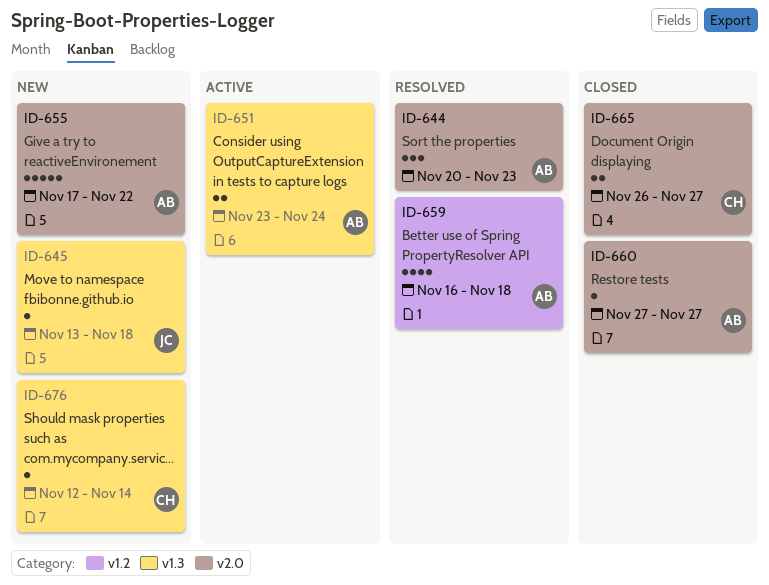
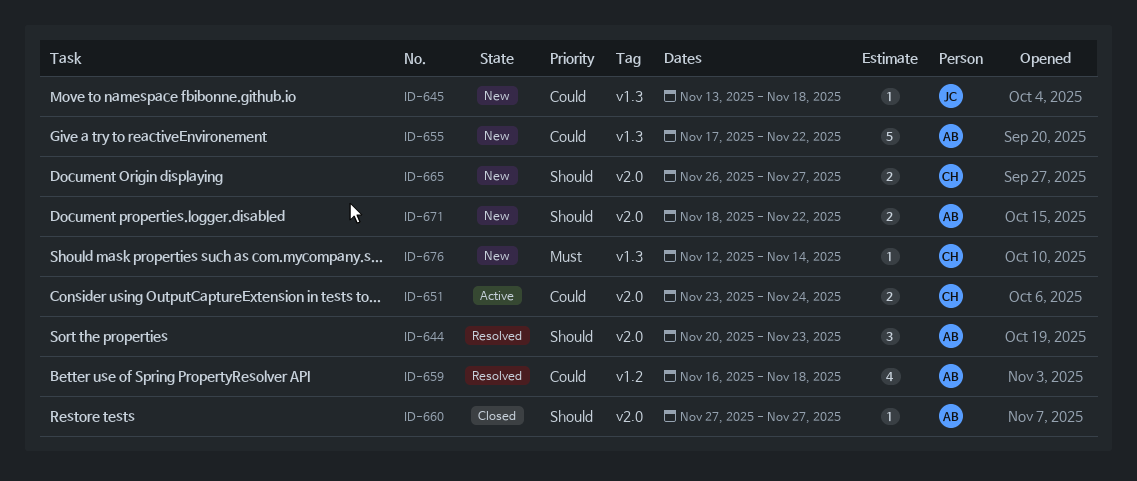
ID-651, owner: AB -> CH
ID-651, label: v1.3 -> v2.0
ID-655, label: v2.0 -> v1.3
ID-665, status: Closed -> New
ID-671: none -> present

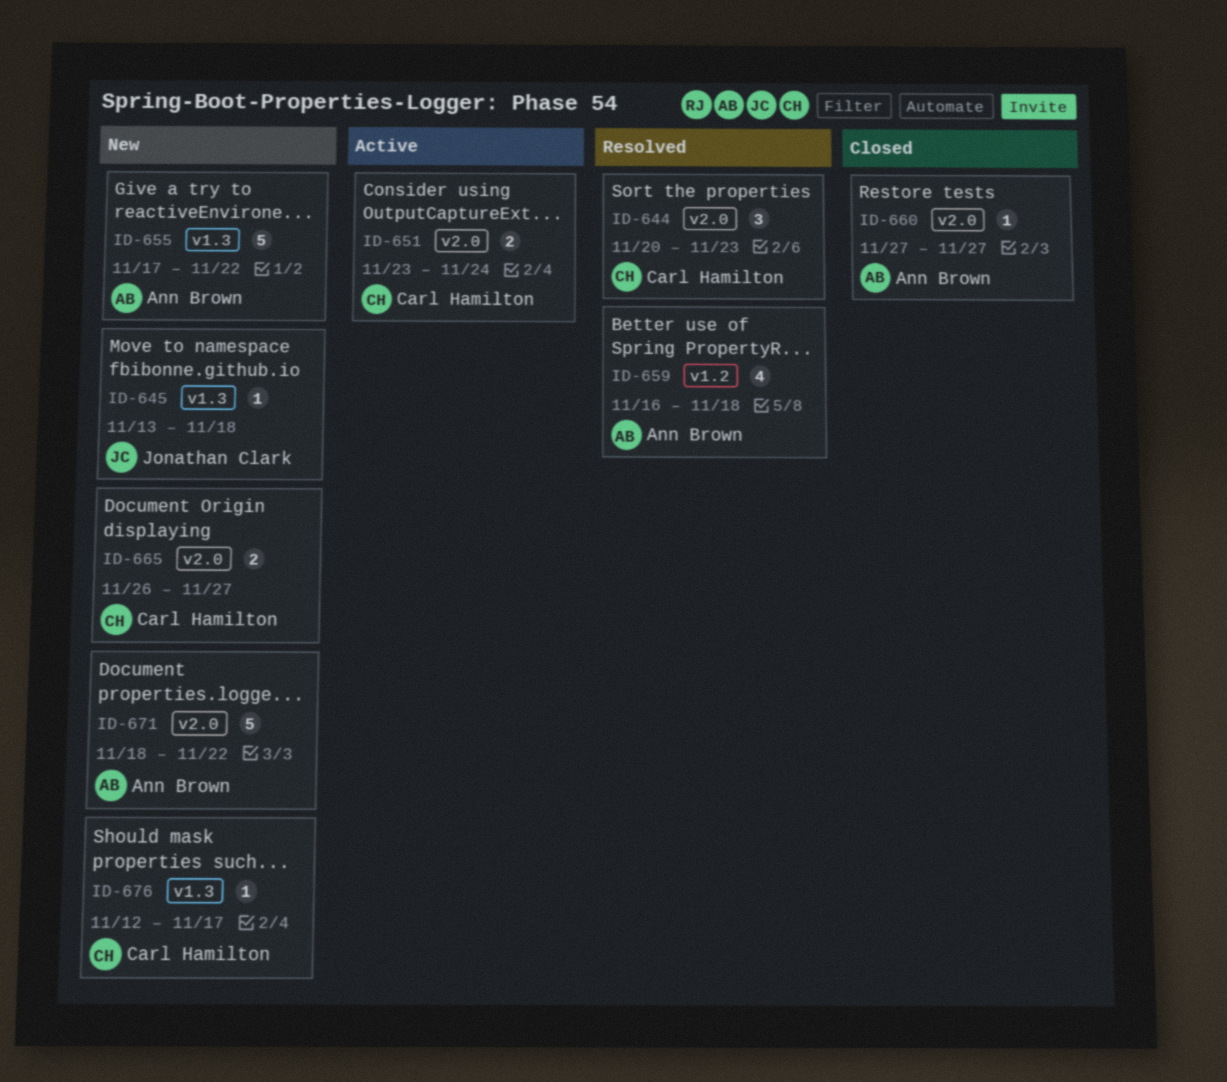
ID-644, owner: Ann Brown -> Carl Hamilton
ID-671, estimate: 2 -> 5
ID-676, due: Nov 14 -> Nov 17

